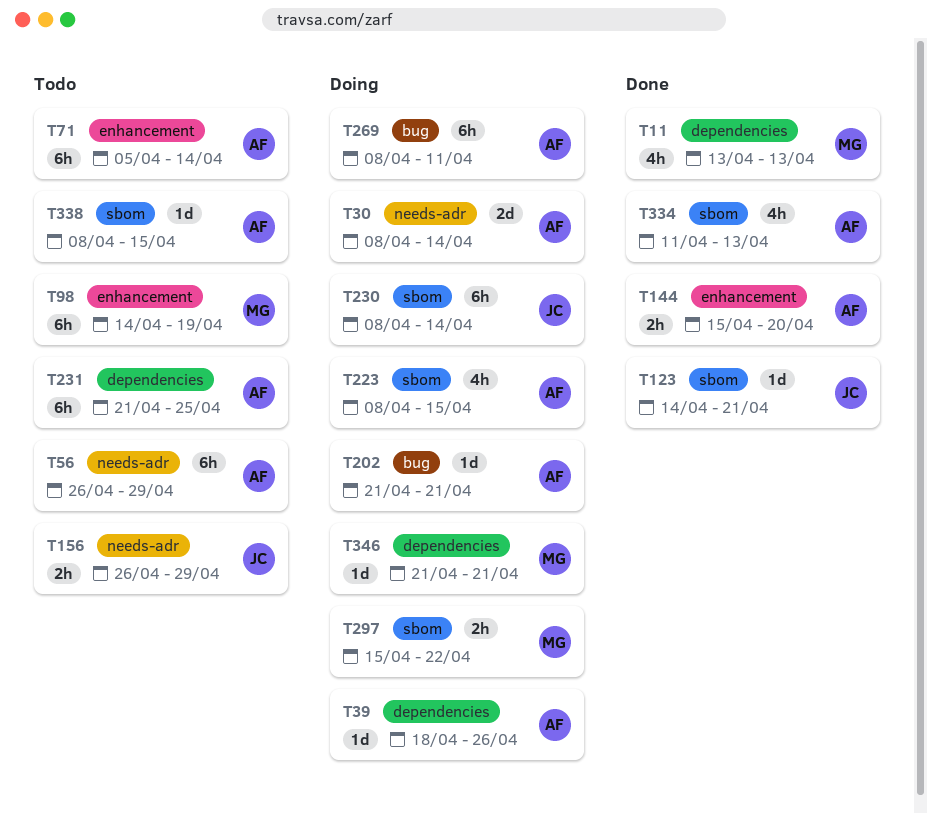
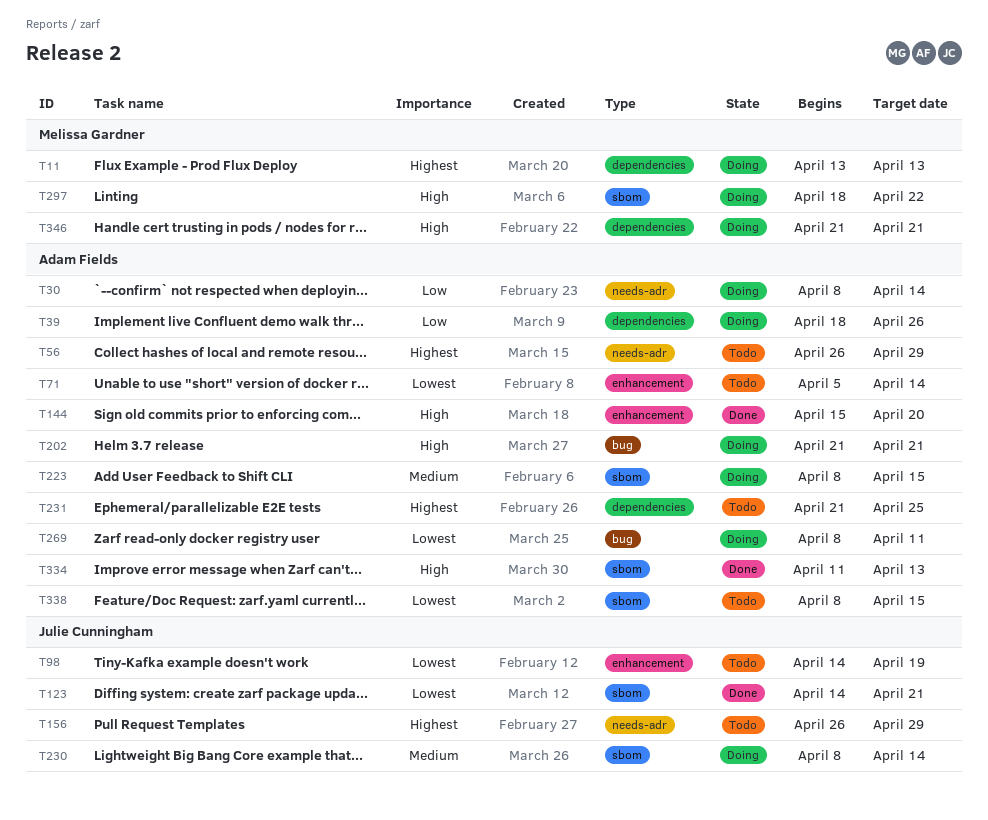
T11, status: Done -> Doing
T98, owner: Melissa Gardner -> Julie Cunningham
T297, start: Apr 15 -> Apr 18

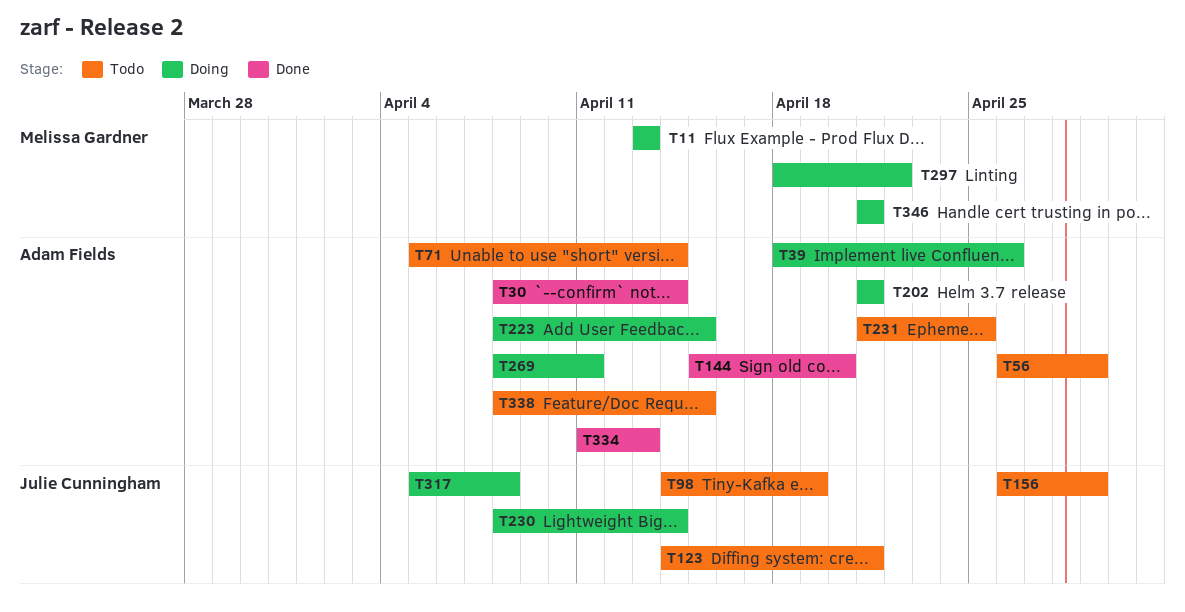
T30, status: Doing -> Done
T123, status: Done -> Todo
T317: none -> present

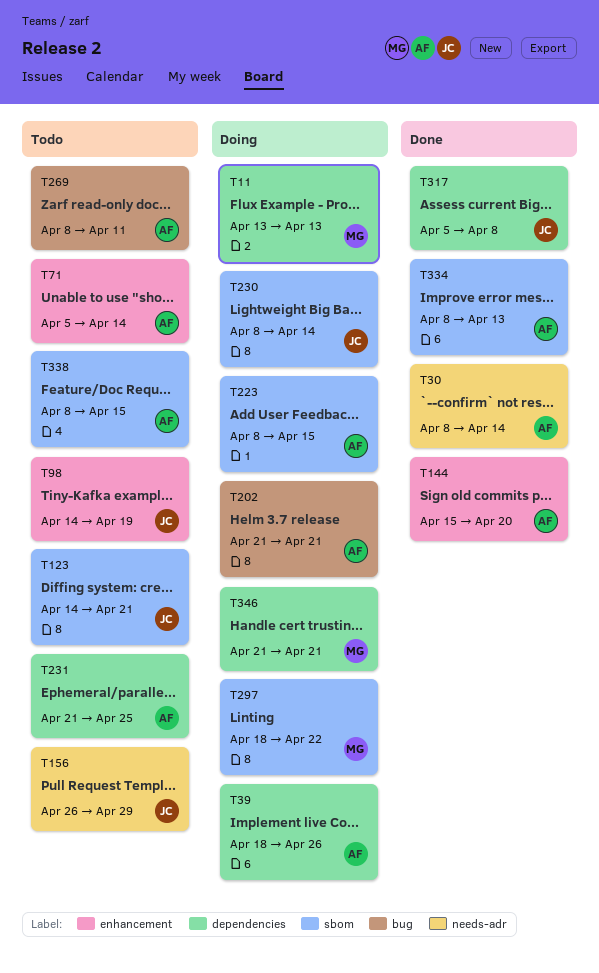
T56: present -> none
T269, status: Doing -> Todo
T317, status: Doing -> Done
T334, start: Apr 11 -> Apr 8

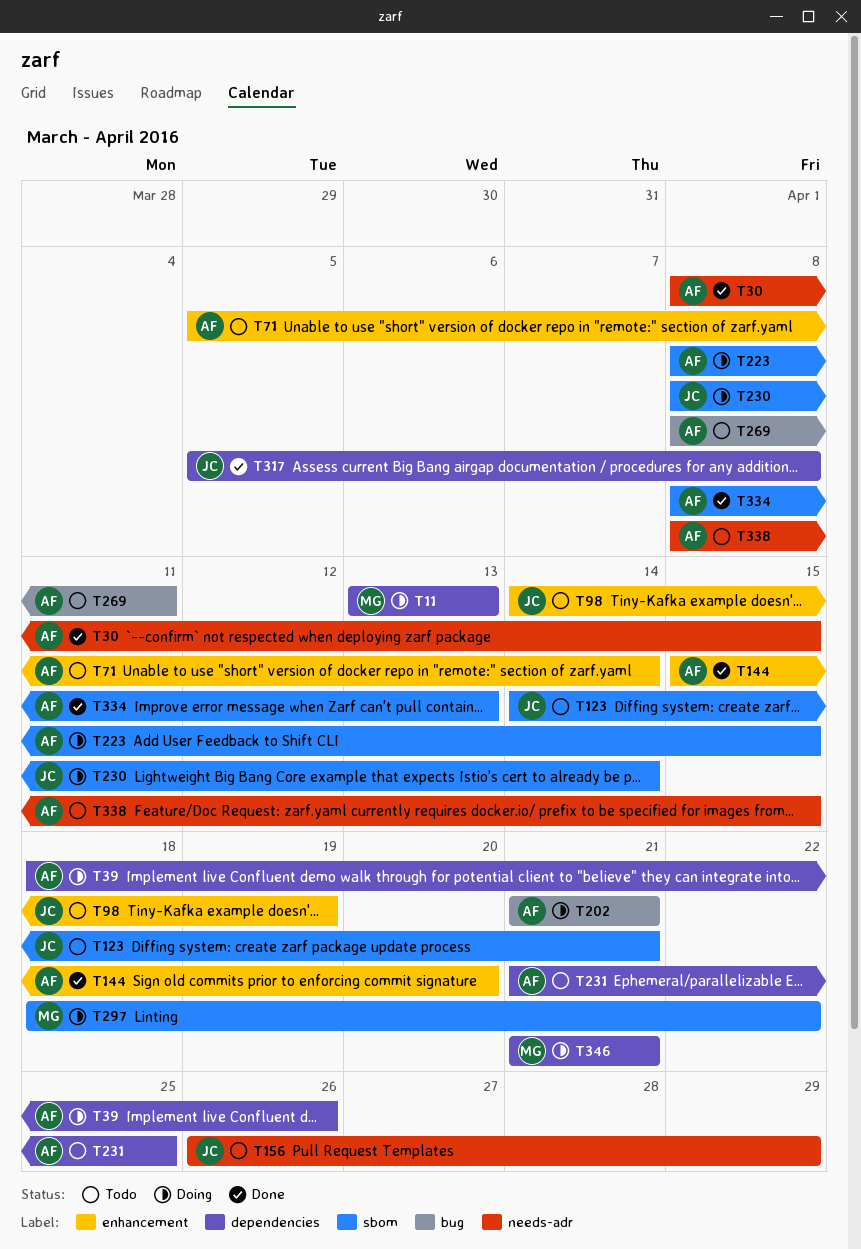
T30, due: Apr 14 -> Apr 15
T338, label: sbom -> needs-adr

